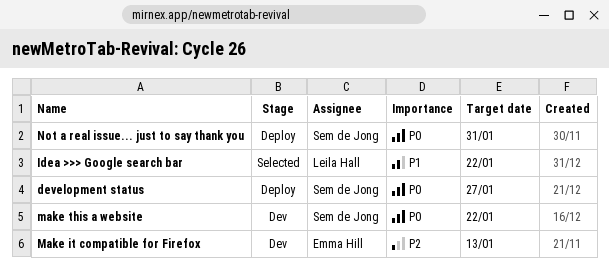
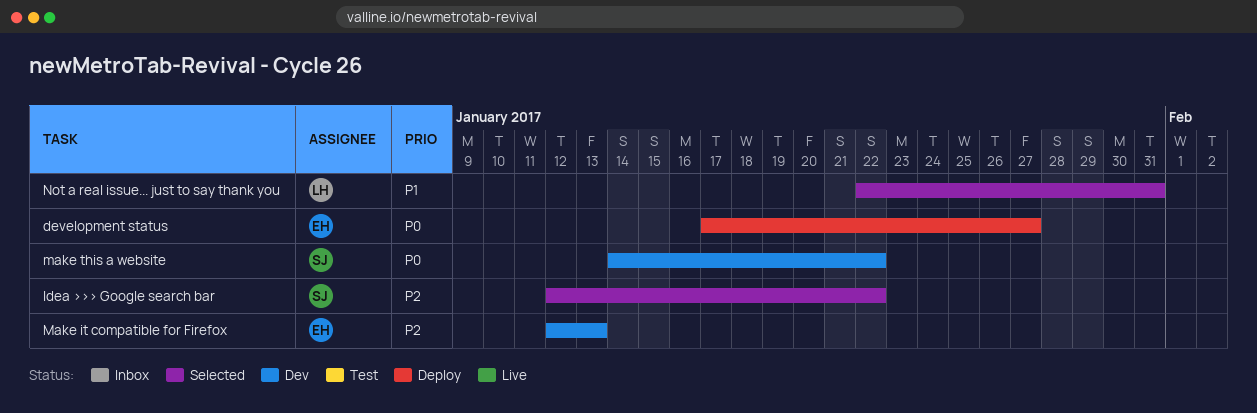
development status, owner: Sem de Jong -> Emma Hill
Idea >>> Google search bar, owner: Leila Hall -> Sem de Jong
Idea >>> Google search bar, priority: P1 -> P2
Not a real issue... just to say thank you, status: Deploy -> Selected
Not a real issue... just to say thank you, owner: Sem de Jong -> Leila Hall
Not a real issue... just to say thank you, priority: P0 -> P1

